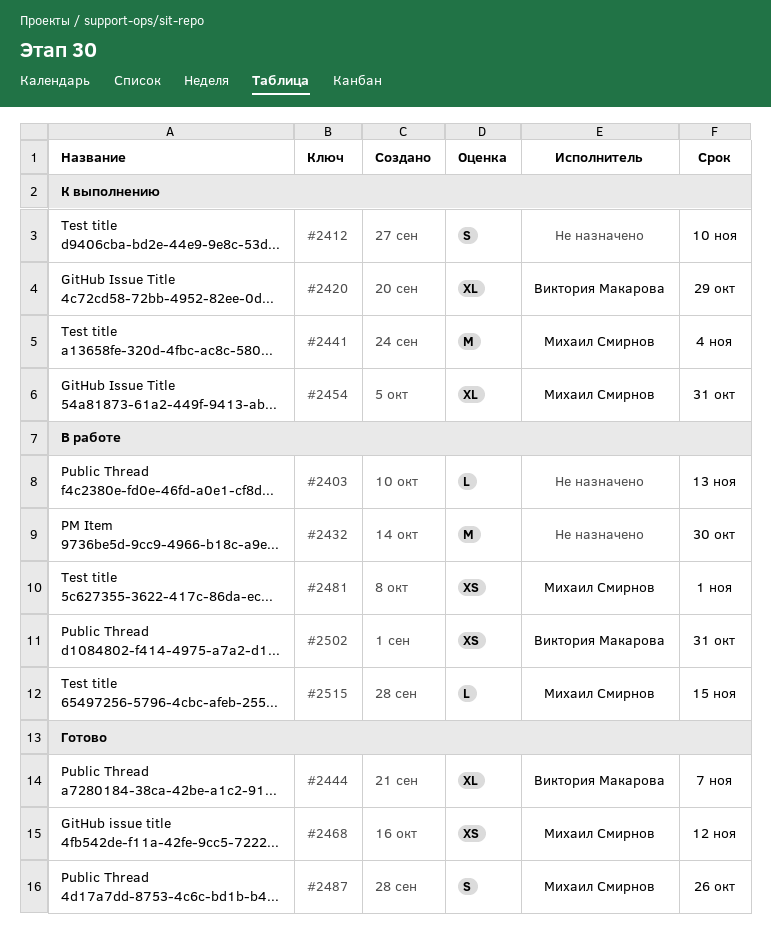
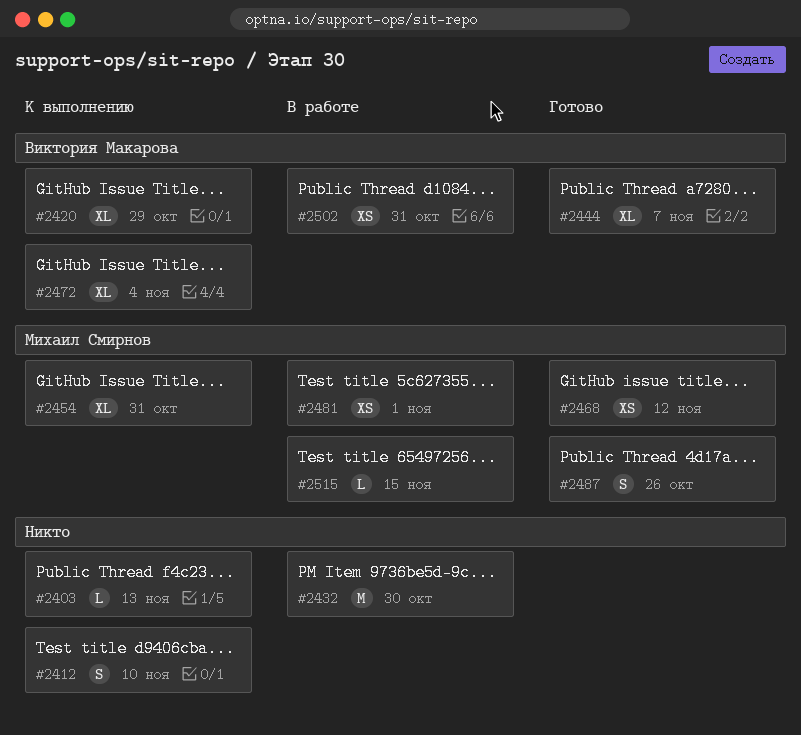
#2403, status: В работе -> К выполнению
#2441: present -> none
#2472: none -> present

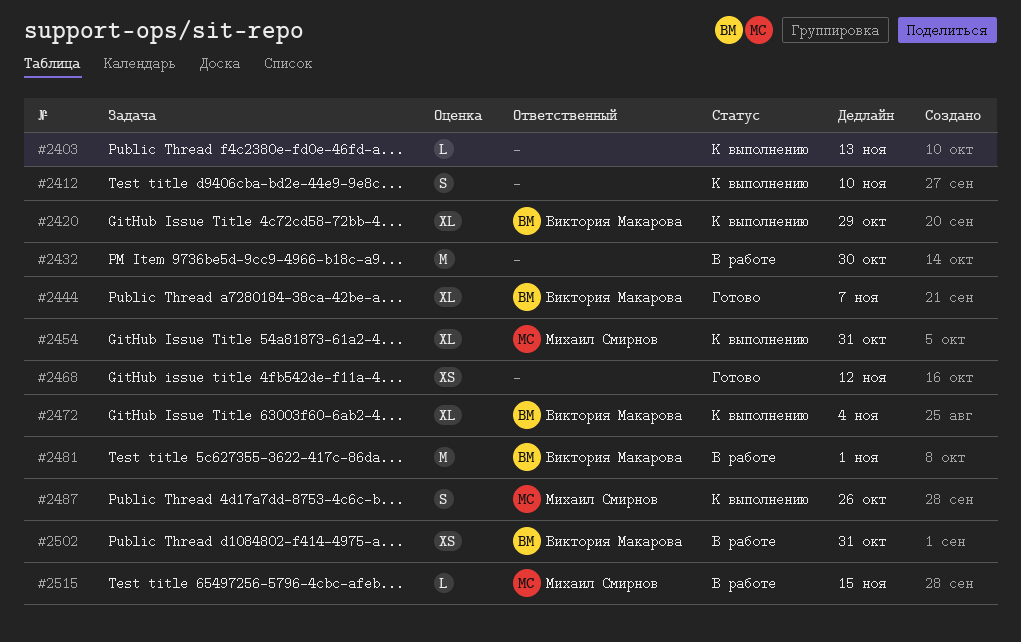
#2468, owner: Михаил Смирнов -> none
#2481, owner: Михаил Смирнов -> Виктория Макарова
#2481, estimate: XS -> M
#2487, status: Готово -> К выполнению

